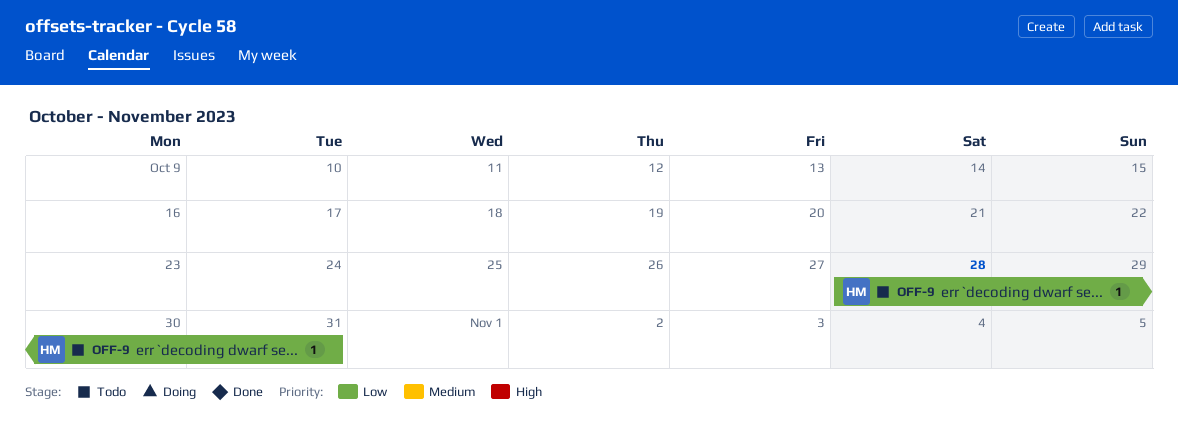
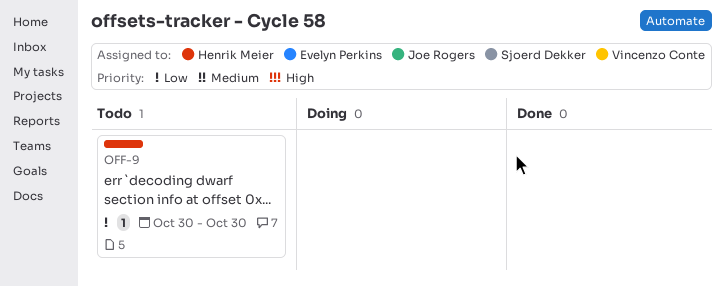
OFF-9, start: Oct 28 -> Oct 30
OFF-9, due: Oct 31 -> Oct 30

